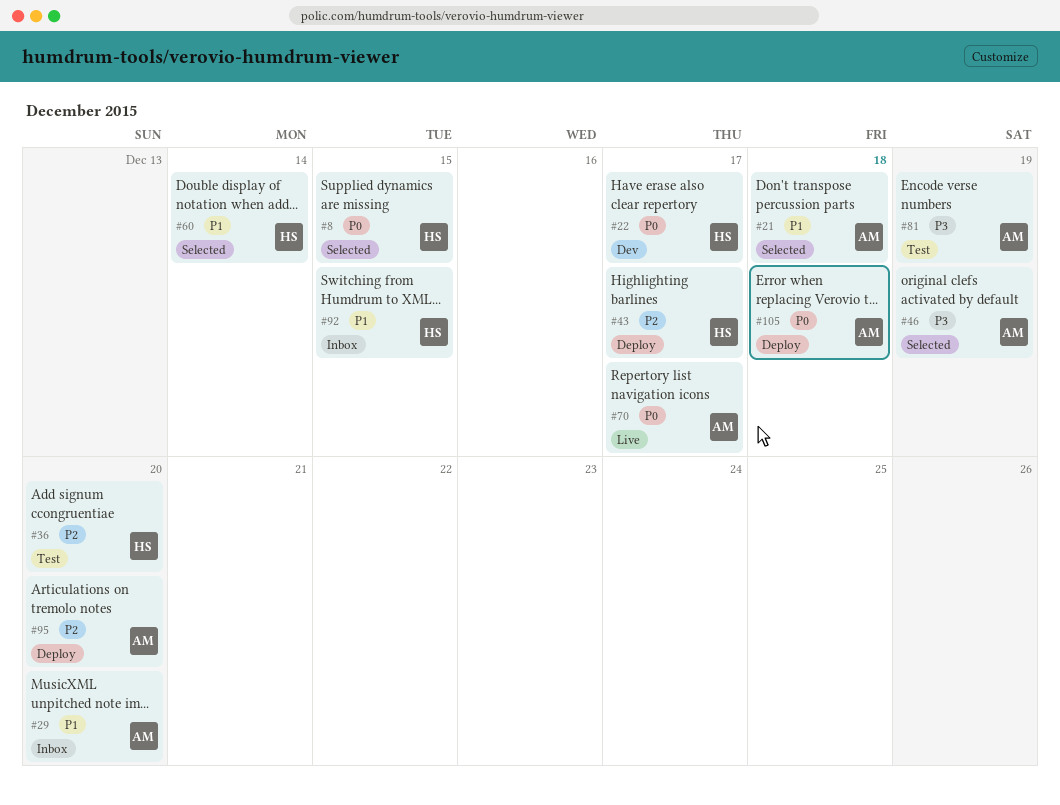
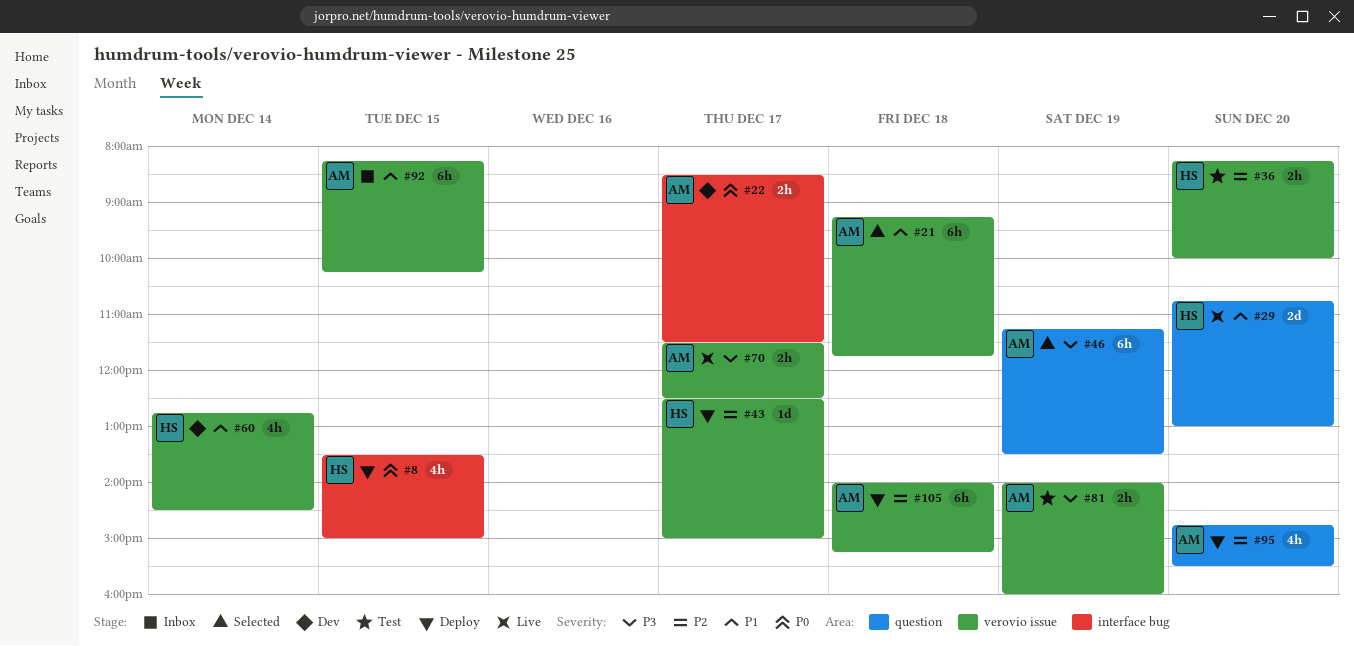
#8, status: Selected -> Deploy
#22, owner: HS -> AM
#29, status: Inbox -> Live
#29, owner: AM -> HS
#60, status: Selected -> Dev
#70, priority: P0 -> P3
#92, owner: HS -> AM
#105, priority: P0 -> P2

